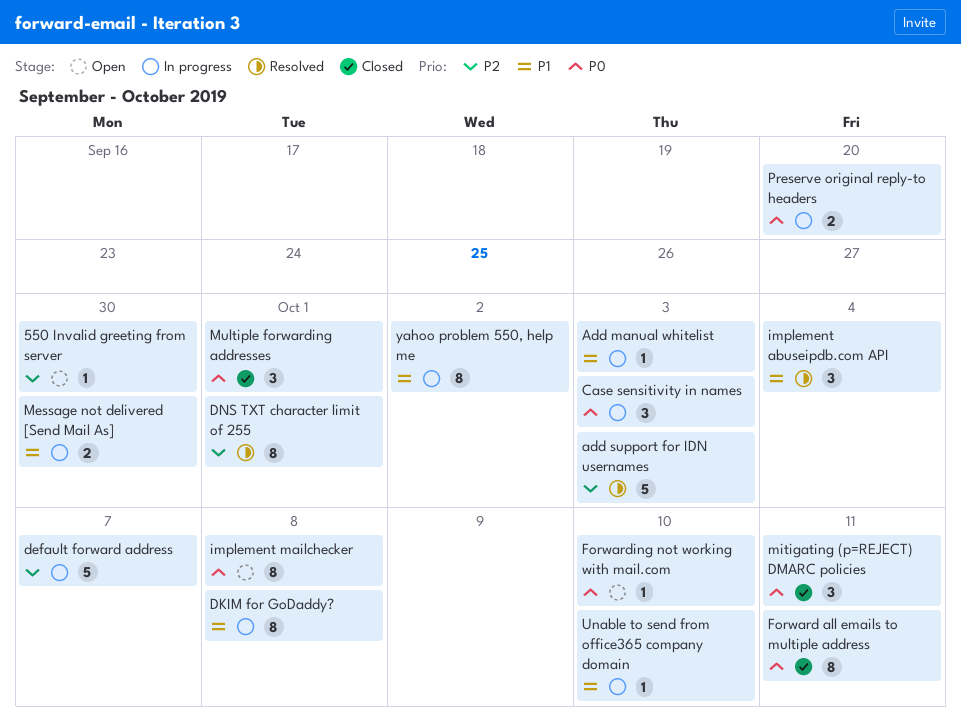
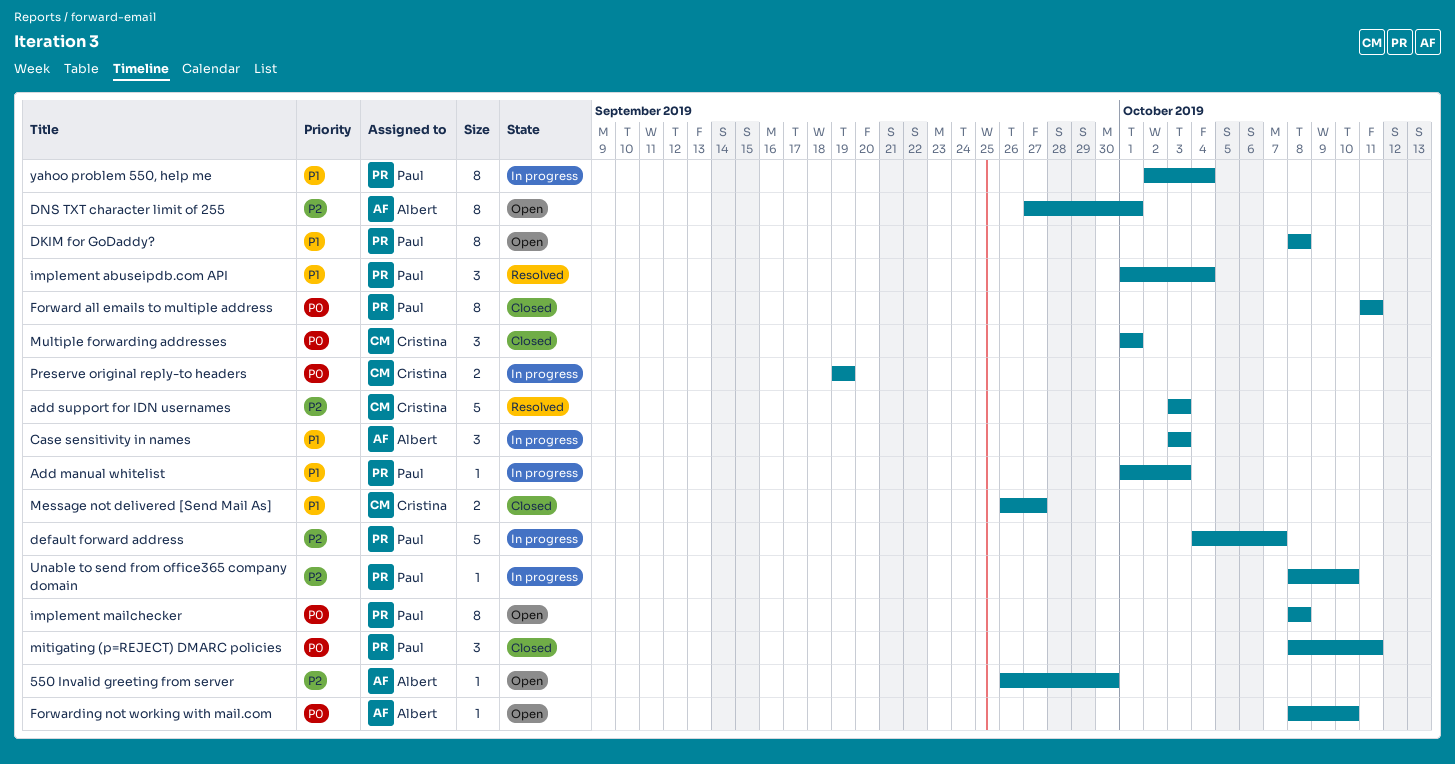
Case sensitivity in names, priority: P0 -> P1
DKIM for GoDaddy?, status: In progress -> Open
DNS TXT character limit of 255, status: Resolved -> Open
Message not delivered [Send Mail As], status: In progress -> Closed
Message not delivered [Send Mail As], due: Sep 30 -> Sep 27
Preserve original reply-to headers, due: Sep 20 -> Sep 19
Unable to send from office365 company domain, priority: P1 -> P2
yahoo problem 550, help me, due: Oct 2 -> Oct 4

